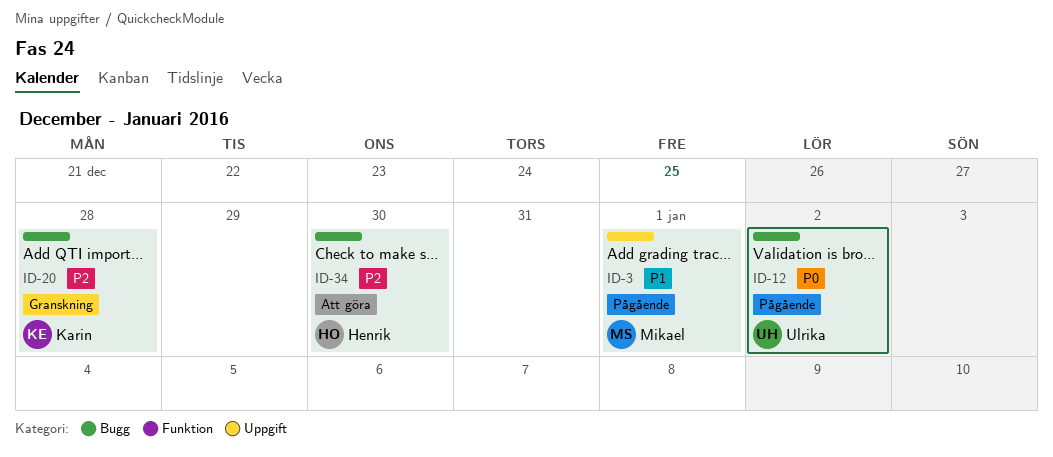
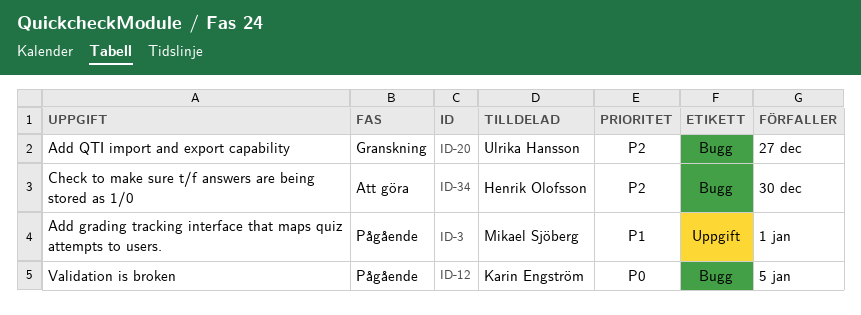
ID-12, owner: Ulrika Hansson -> Karin Engström
ID-12, due: Jan 2 -> Jan 5
ID-20, owner: Karin Engström -> Ulrika Hansson
ID-20, due: Dec 28 -> Dec 27

